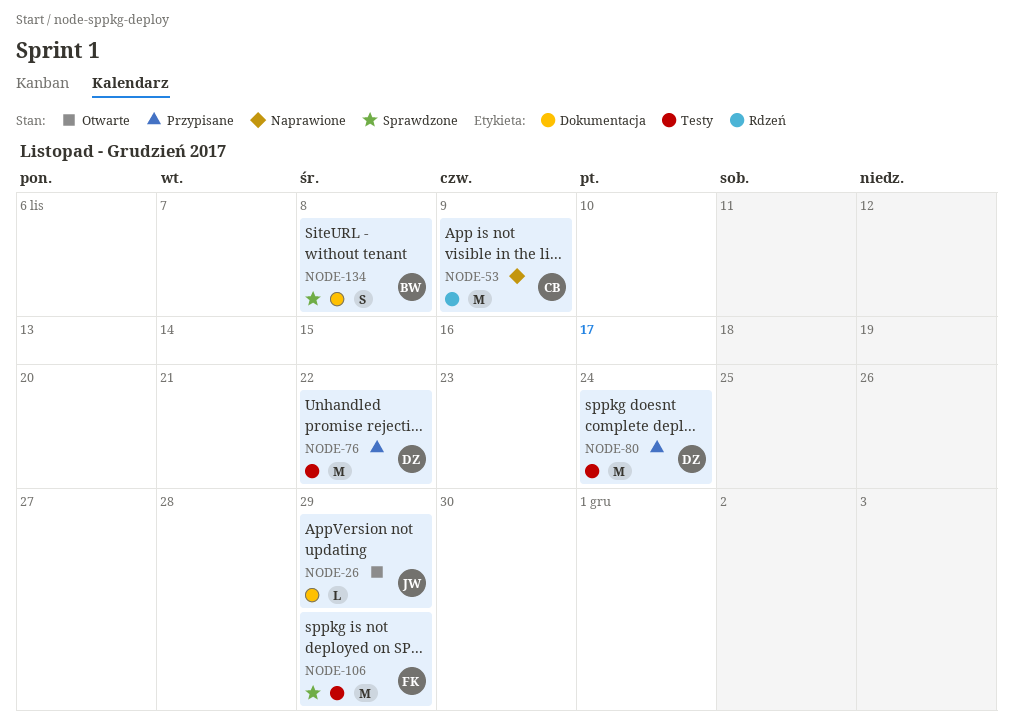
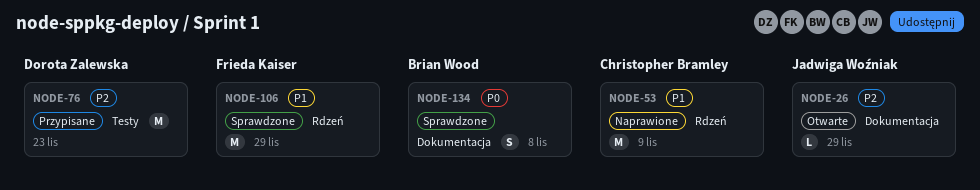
NODE-76, due: Nov 22 -> Nov 23
NODE-80: present -> none
NODE-106, label: Testy -> Rdzeń

